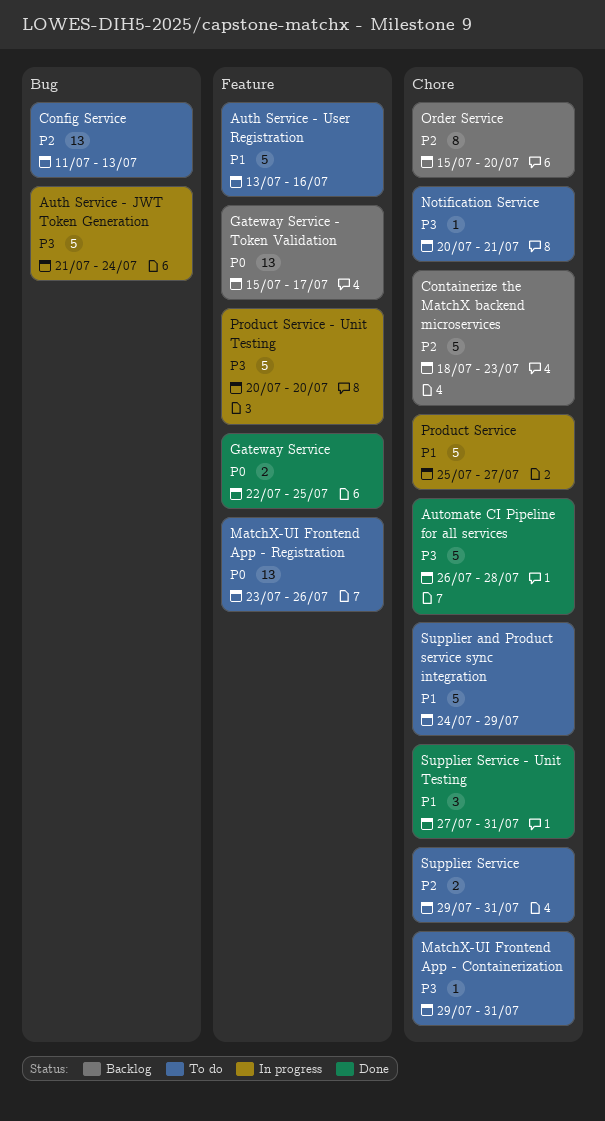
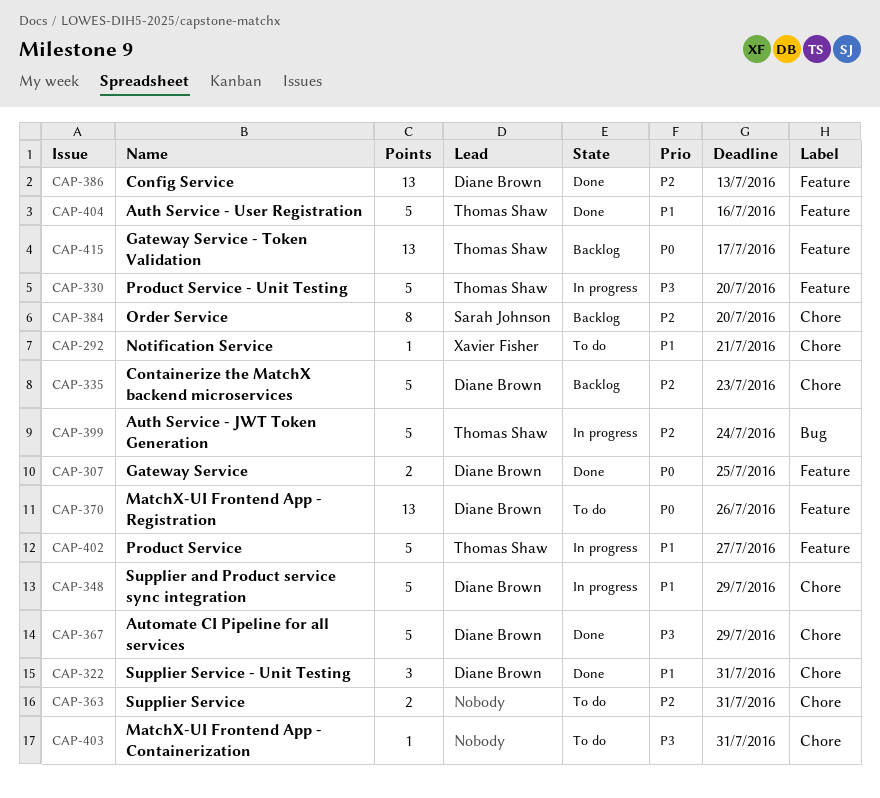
Auth Service - JWT Token Generation, priority: P3 -> P2
Auth Service - User Registration, status: To do -> Done
Automate CI Pipeline for all services, due: Jul 28 -> Jul 29
Config Service, status: To do -> Done
Config Service, label: Bug -> Feature
Notification Service, priority: P3 -> P1
Product Service, label: Chore -> Feature
Supplier and Product service sync integration, status: To do -> In progress

